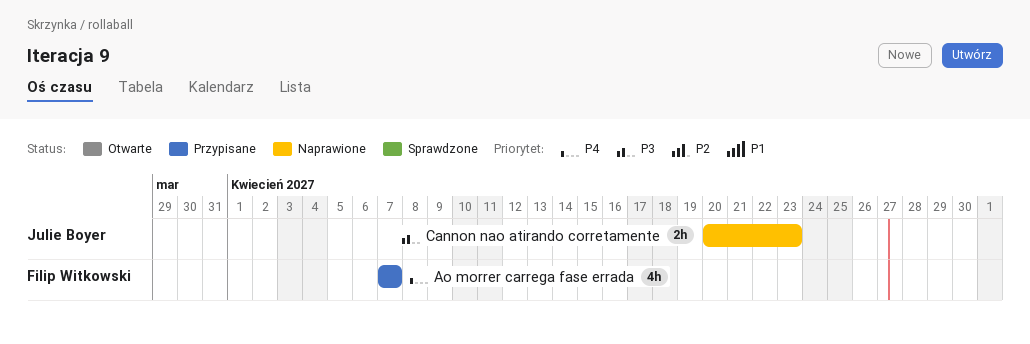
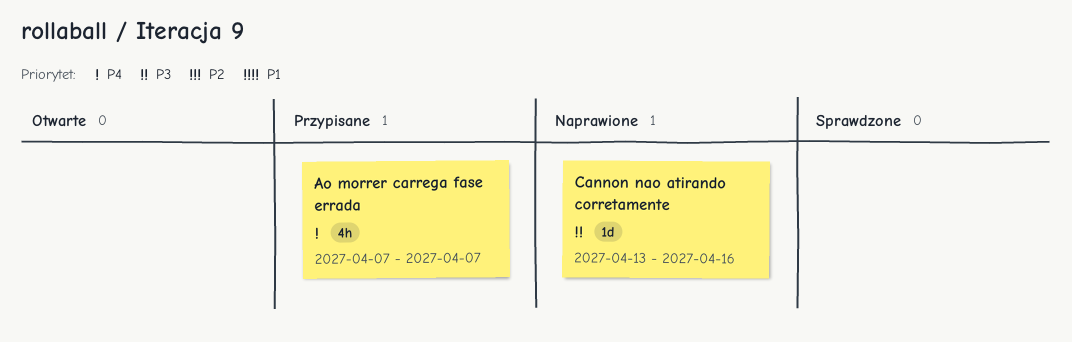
Cannon nao atirando corretamente, estimate: 2h -> 1d
Cannon nao atirando corretamente, start: Apr 20 -> Apr 13
Cannon nao atirando corretamente, due: Apr 23 -> Apr 16

